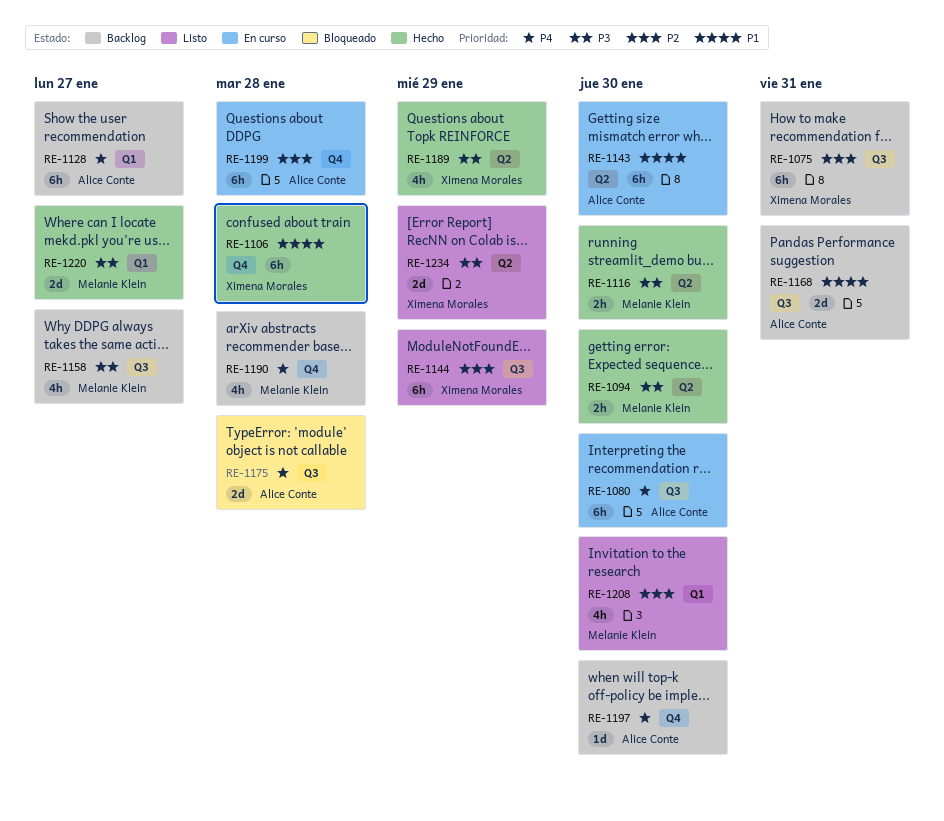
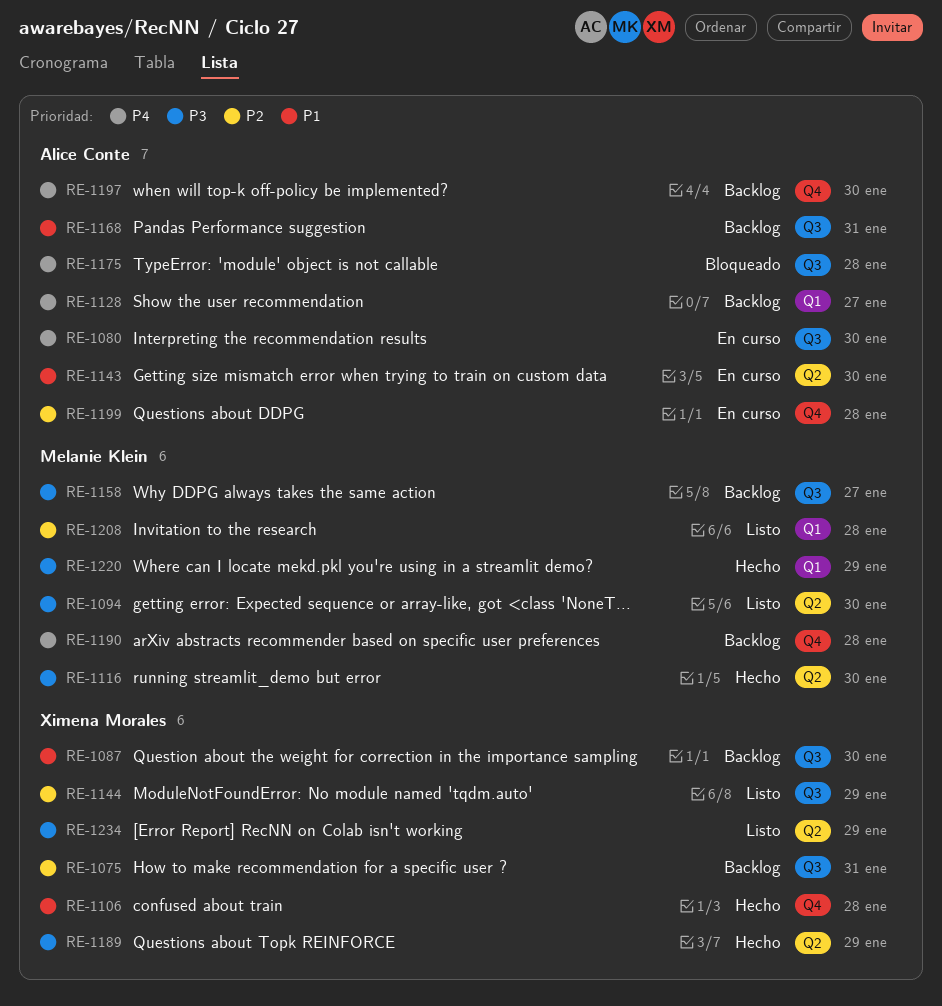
RE-1087: none -> present
RE-1094, status: Hecho -> Listo
RE-1208, due: Jan 30 -> Jan 28
RE-1220, due: Jan 27 -> Jan 29

